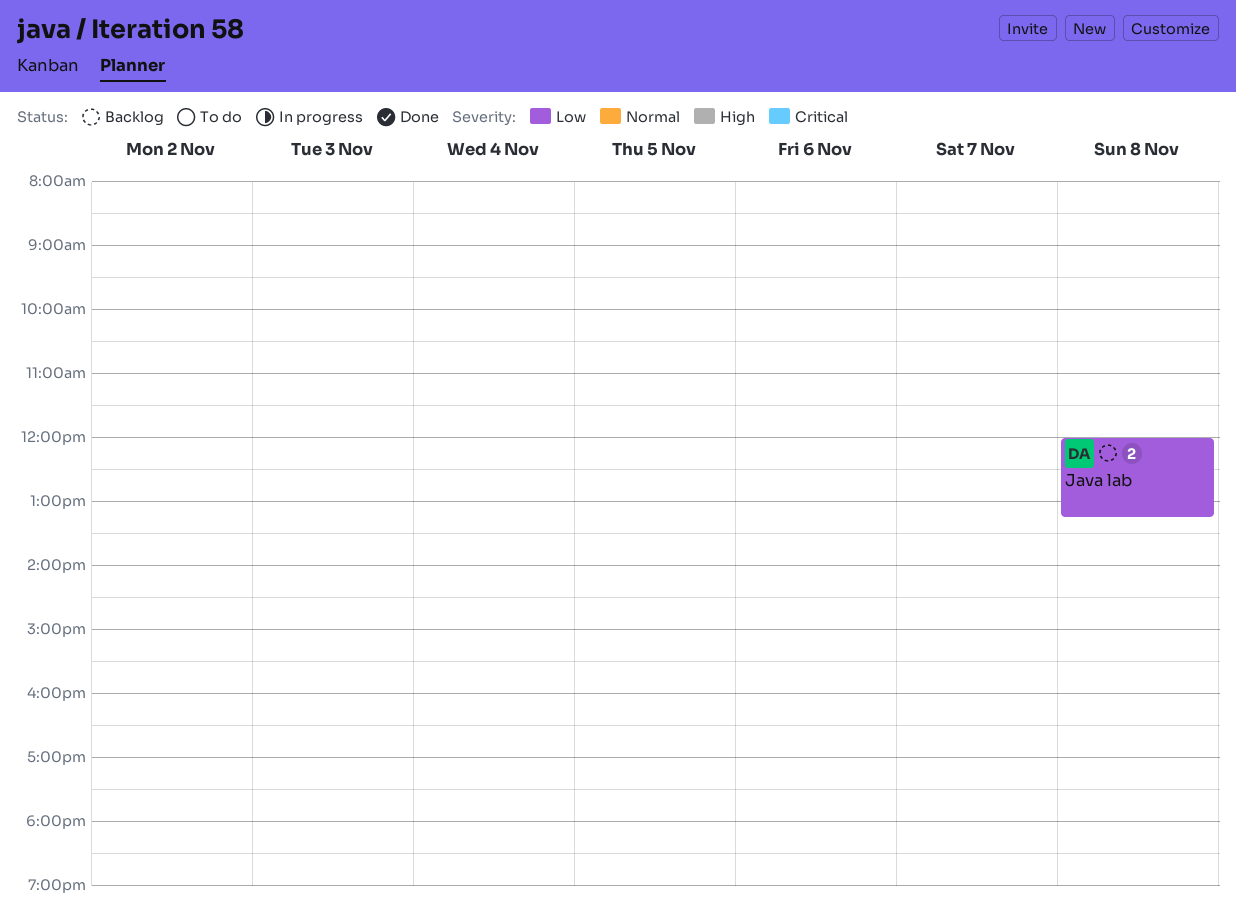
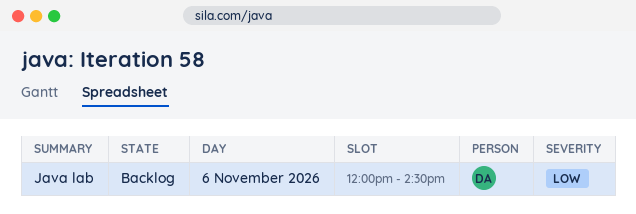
Java lab, day: Nov 8 -> Nov 6
Java lab, ends: 13:15 -> 14:30

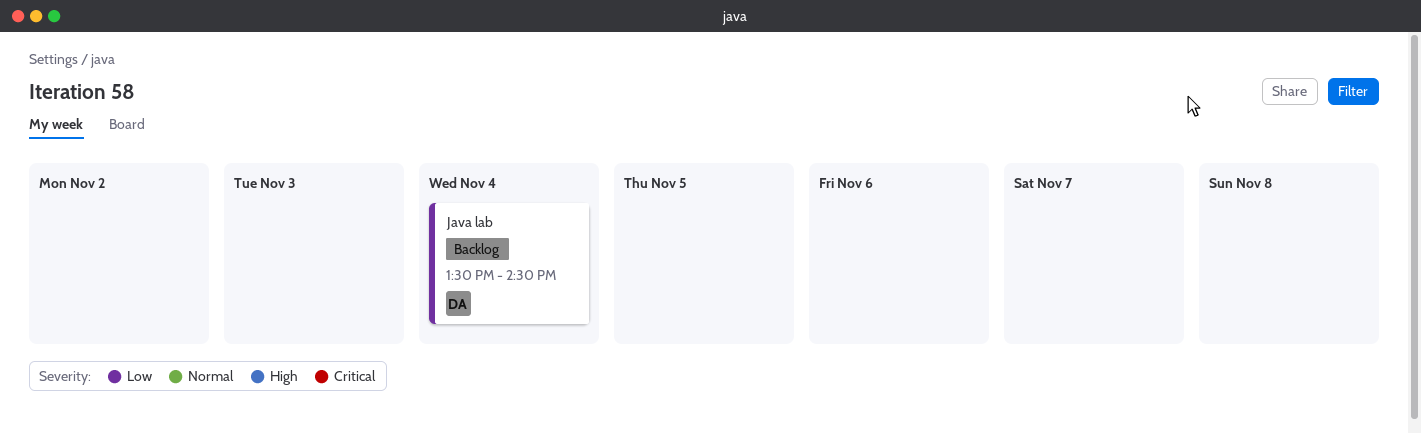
Java lab, day: Nov 6 -> Nov 4
Java lab, begins: 12:00 -> 13:30

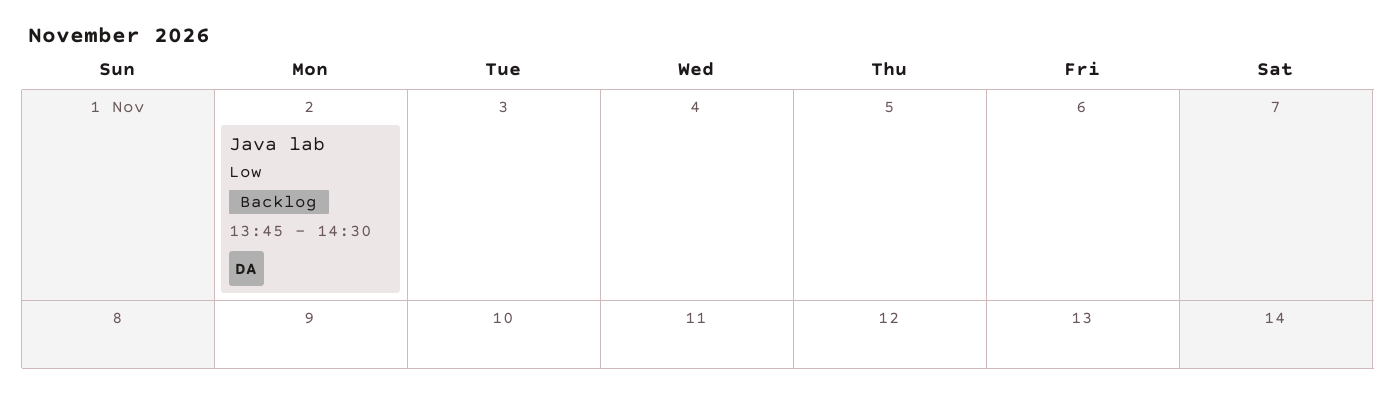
Java lab, day: Nov 4 -> Nov 2
Java lab, begins: 13:30 -> 13:45

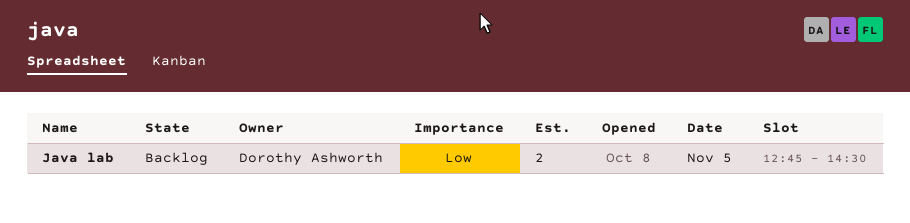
Java lab, day: Nov 2 -> Nov 5
Java lab, begins: 13:45 -> 12:45

